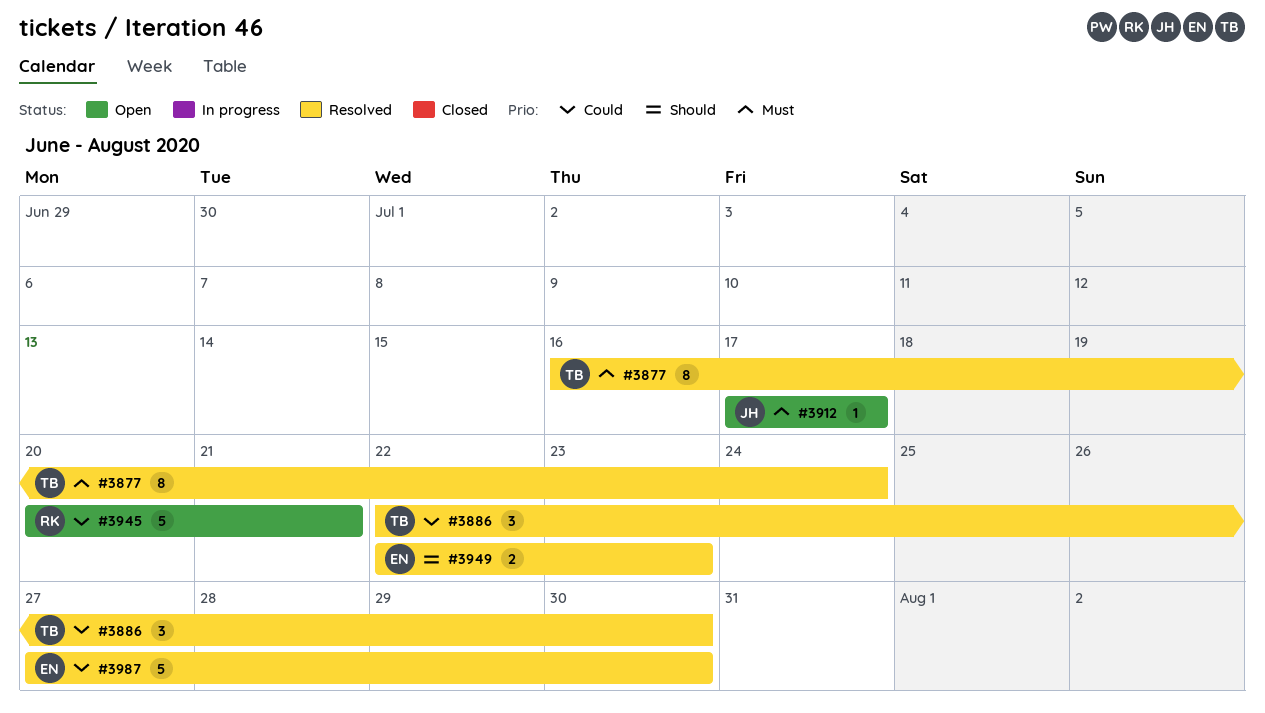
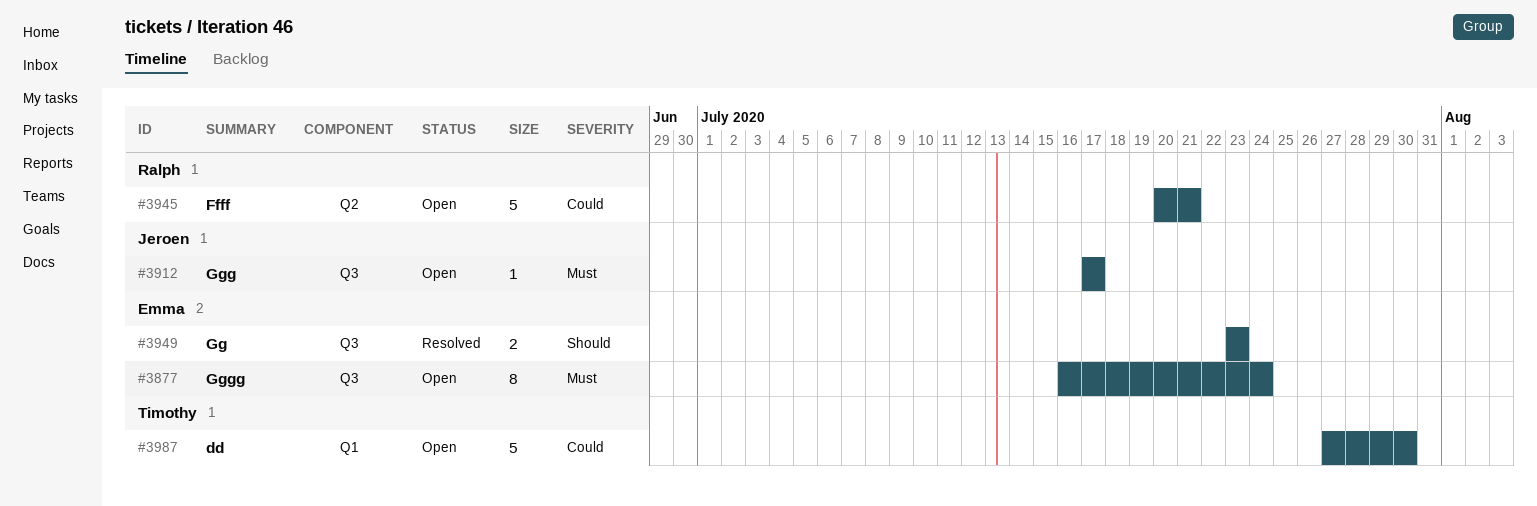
#3877, status: Resolved -> Open
#3877, owner: Timothy -> Emma
#3886: present -> none
#3949, start: Jul 22 -> Jul 23
#3987, status: Resolved -> Open
#3987, owner: Emma -> Timothy

